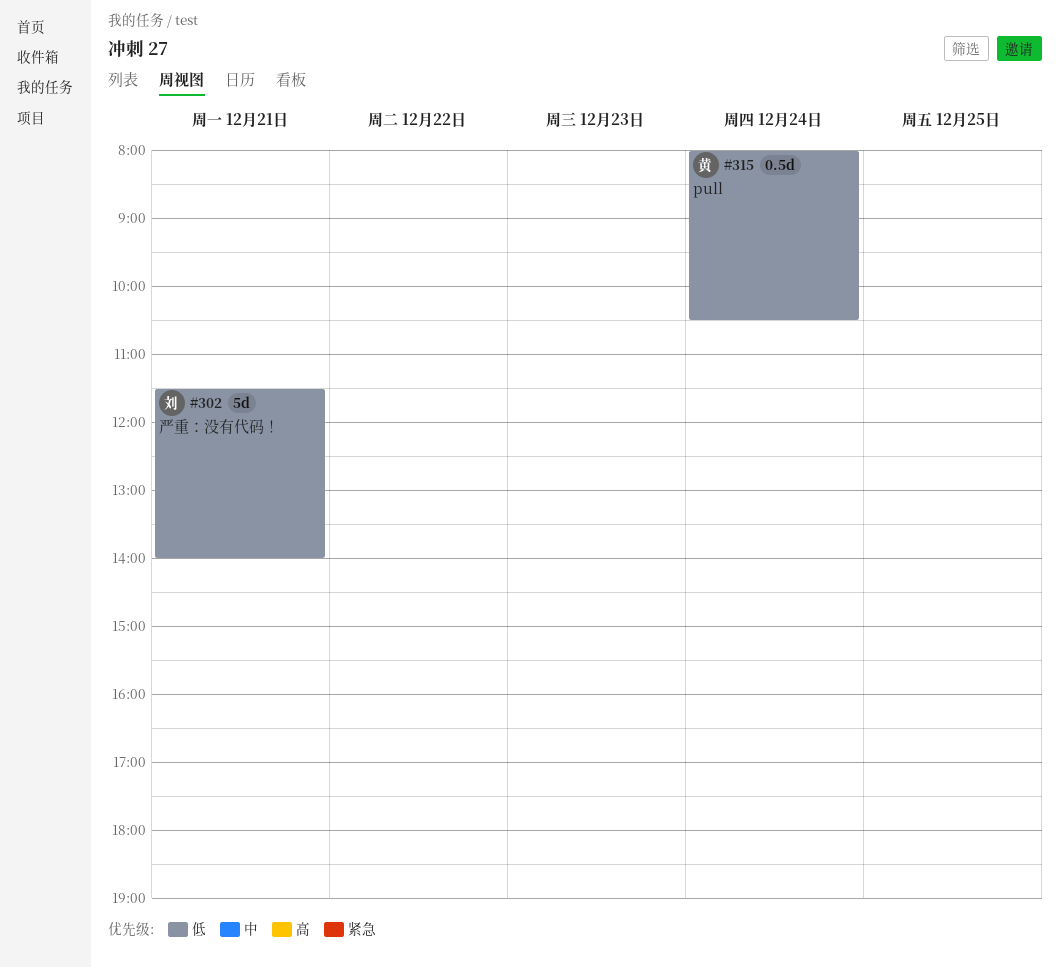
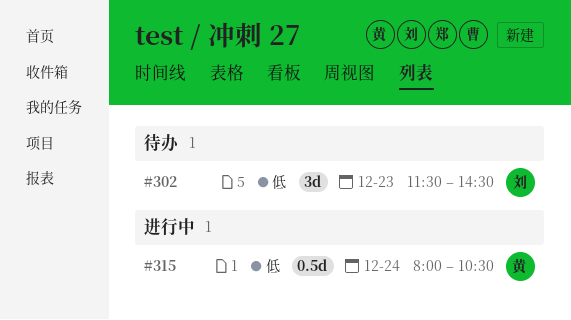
#302, estimate: 5d -> 3d
#302, day: Dec 21 -> Dec 23
#302, ends: 14:00 -> 14:30

